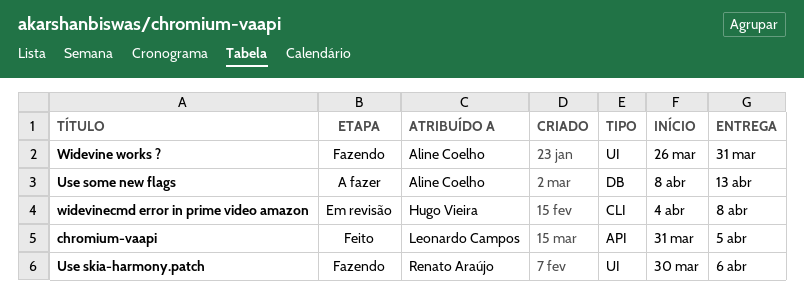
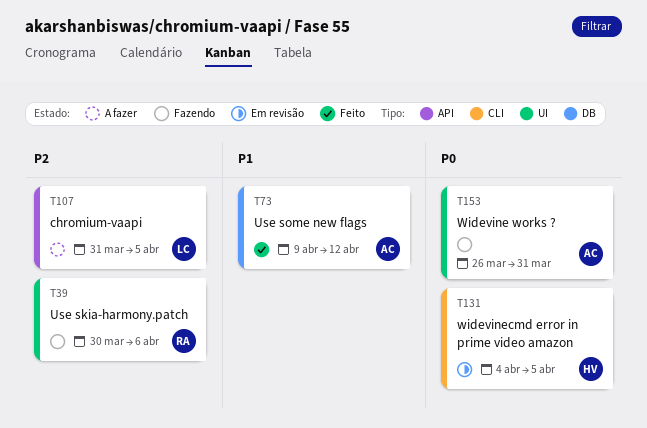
chromium-vaapi, status: Feito -> A fazer
Use some new flags, status: A fazer -> Feito
Use some new flags, start: Apr 8 -> Apr 9
Use some new flags, due: Apr 13 -> Apr 12
widevinecmd error in prime video amazon, due: Apr 8 -> Apr 5

